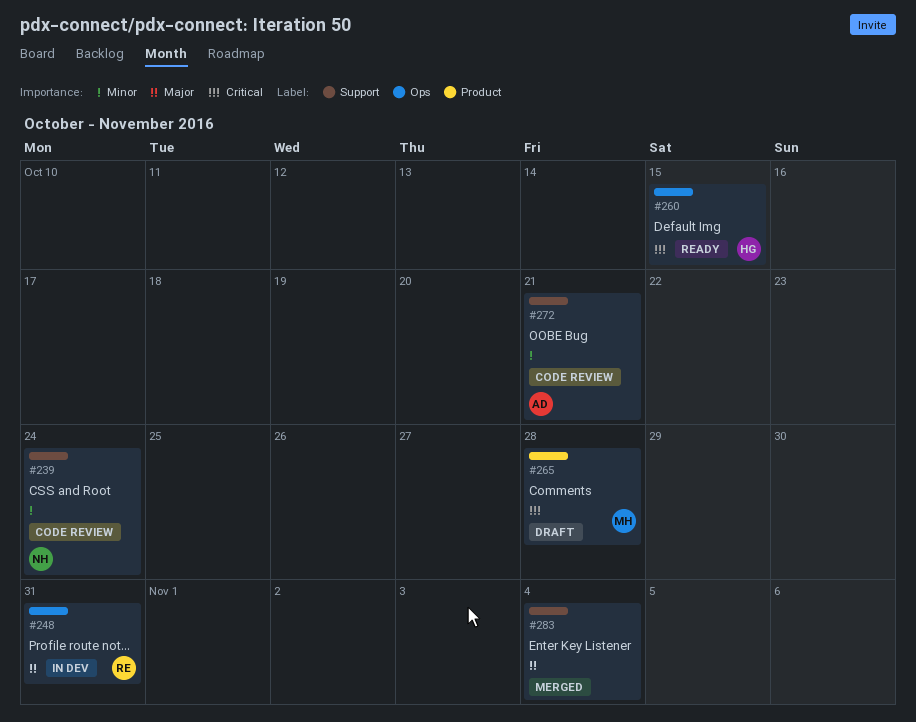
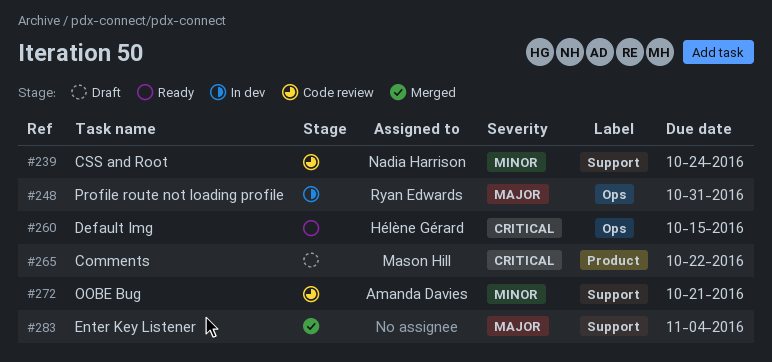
#265, due: Oct 28 -> Oct 22

